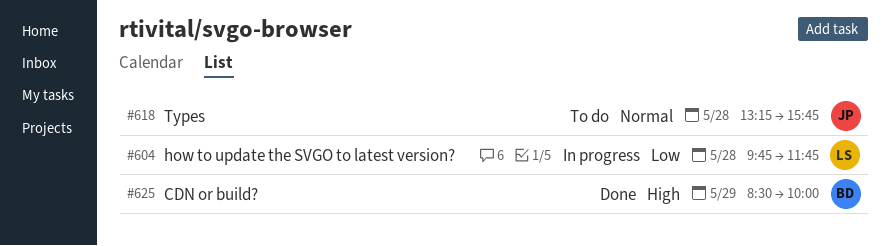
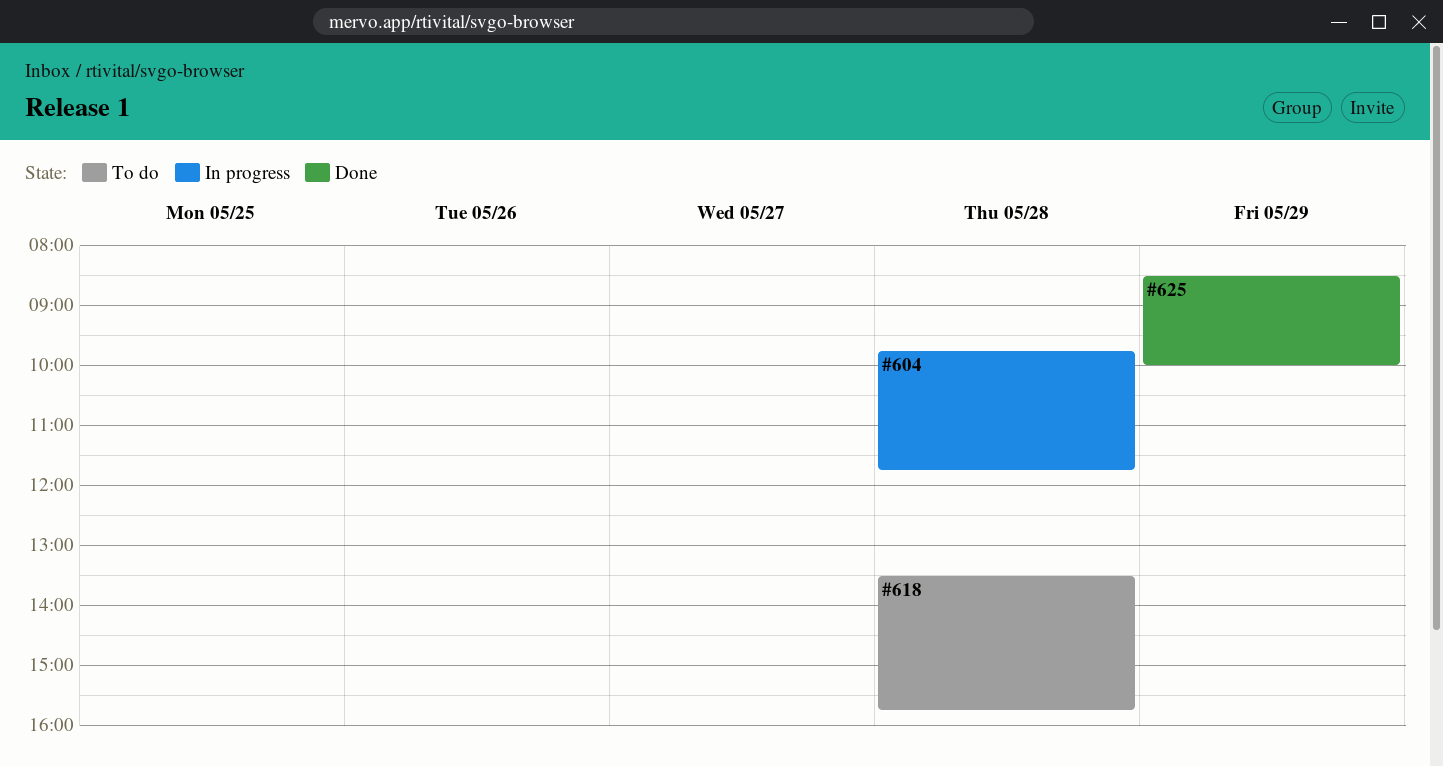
#618, begins: 13:15 -> 13:30

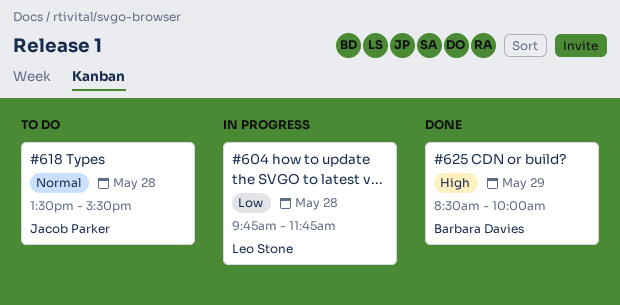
#618, ends: 15:45 -> 15:30

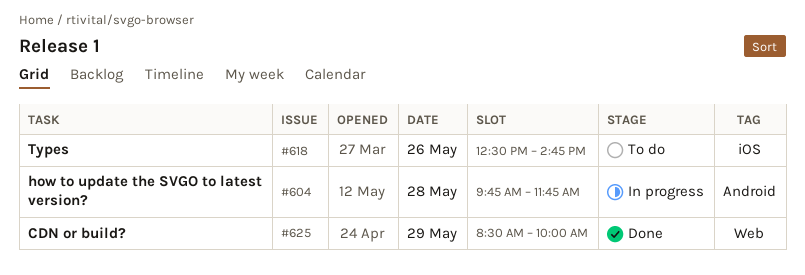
#618, day: May 28 -> May 26
#618, begins: 13:30 -> 12:30
#618, ends: 15:30 -> 14:45

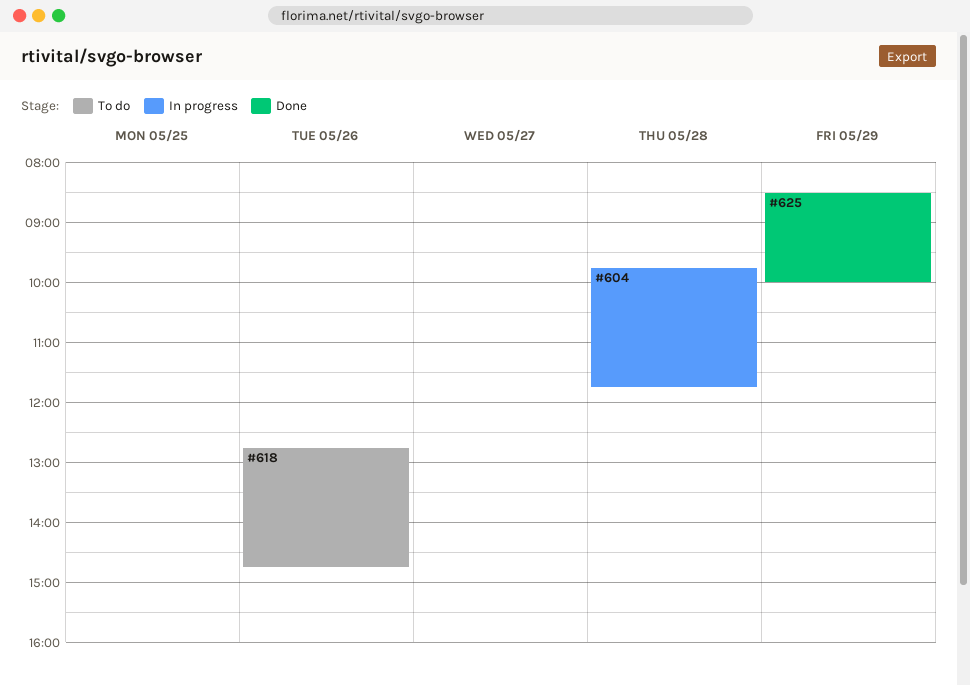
#618, begins: 12:30 -> 12:45

